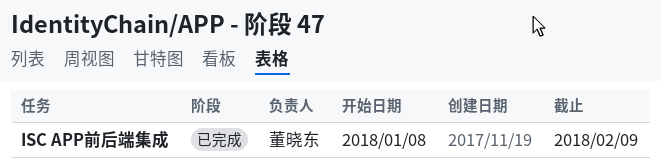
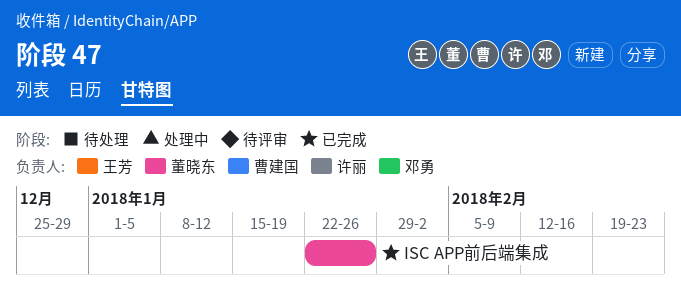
ISC APP前后端集成, start: Jan 8 -> Jan 22
ISC APP前后端集成, due: Feb 9 -> Jan 26

